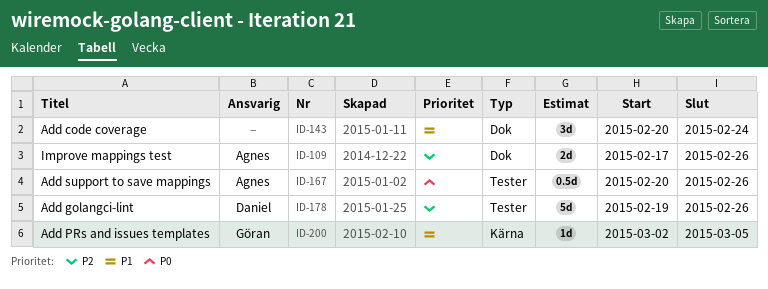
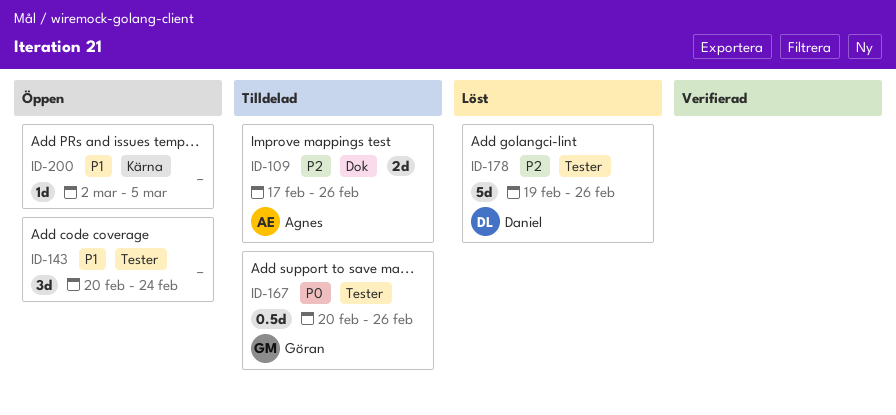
ID-143, label: Dok -> Tester
ID-167, owner: Agnes -> Göran
ID-200, owner: Göran -> none

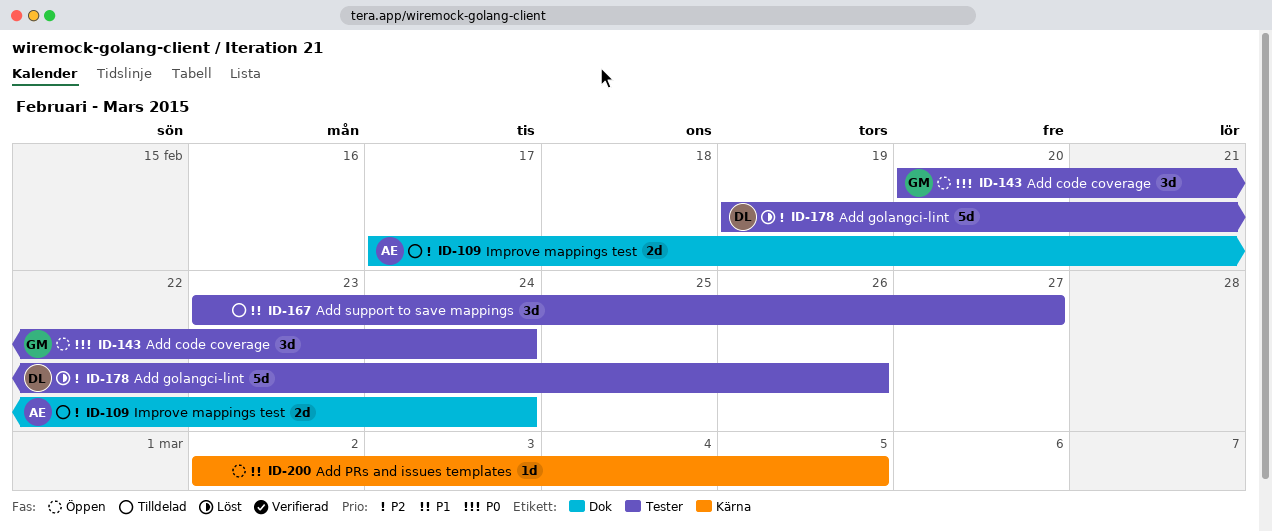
ID-109, due: Feb 26 -> Feb 24
ID-143, owner: none -> Göran
ID-143, priority: P1 -> P0
ID-167, owner: Göran -> none
ID-167, priority: P0 -> P1
ID-167, estimate: 0.5d -> 3d
ID-167, start: Feb 20 -> Feb 23
ID-167, due: Feb 26 -> Feb 27

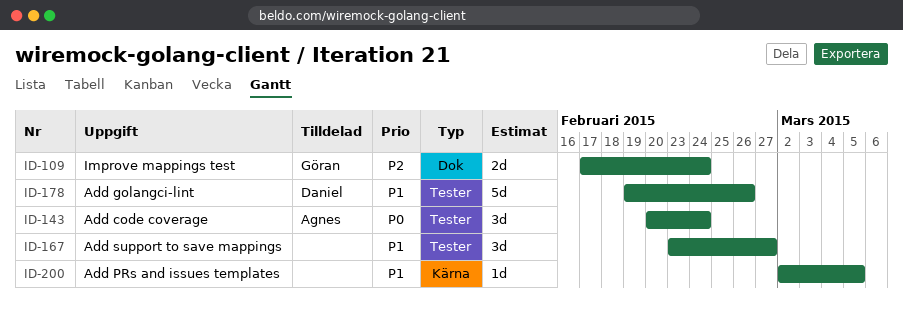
ID-109, owner: Agnes -> Göran
ID-143, owner: Göran -> Agnes
ID-178, priority: P2 -> P1

